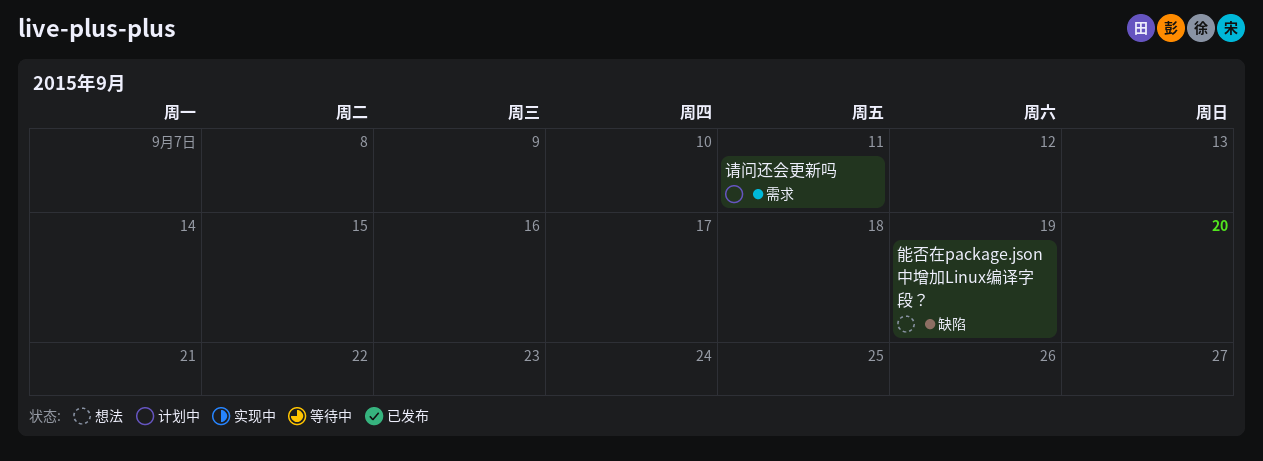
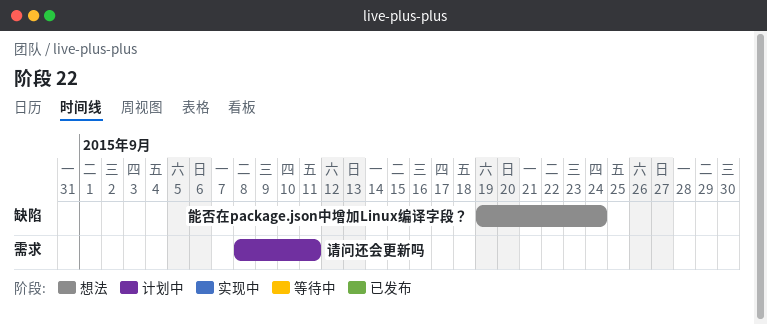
能否在package.json中增加Linux编译字段？, due: Sep 19 -> Sep 24

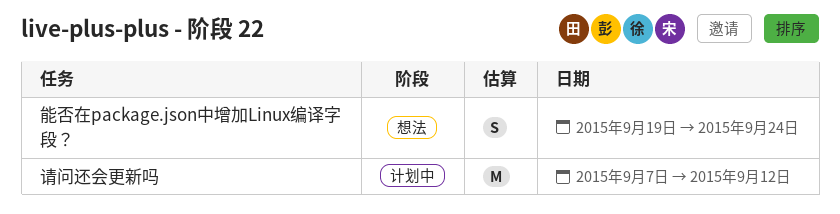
请问还会更新吗, start: Sep 8 -> Sep 7
请问还会更新吗, due: Sep 11 -> Sep 12

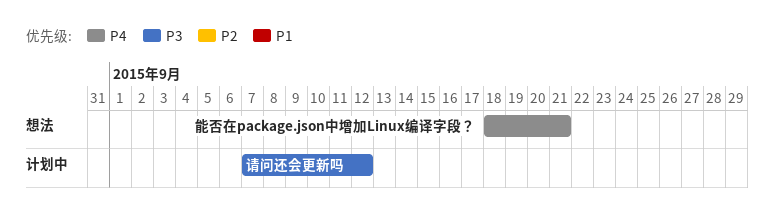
能否在package.json中增加Linux编译字段？, start: Sep 19 -> Sep 18
能否在package.json中增加Linux编译字段？, due: Sep 24 -> Sep 21

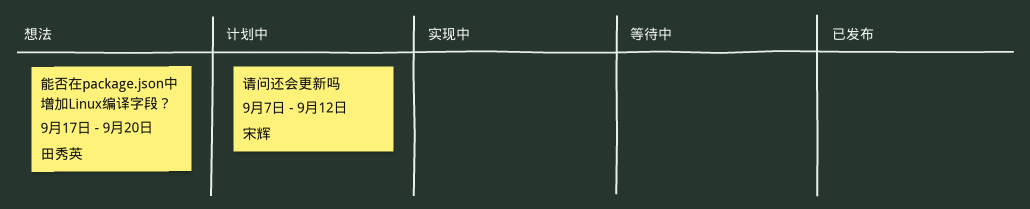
能否在package.json中增加Linux编译字段？, start: Sep 18 -> Sep 17
能否在package.json中增加Linux编译字段？, due: Sep 21 -> Sep 20

